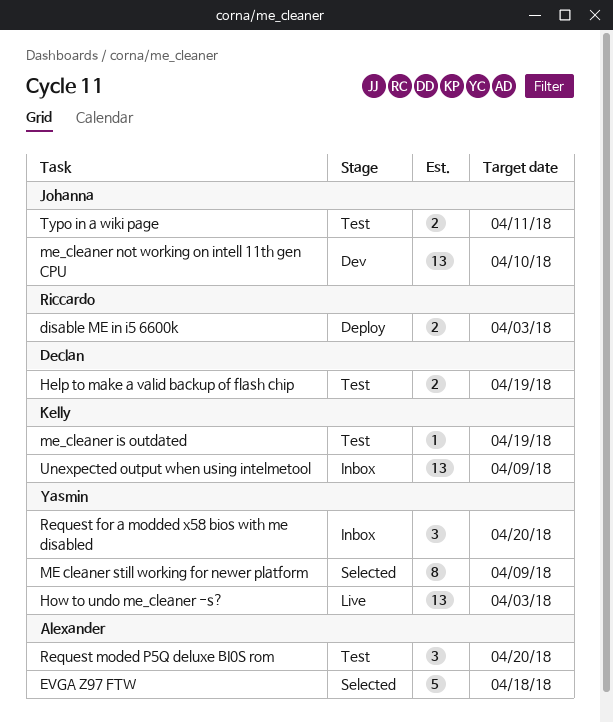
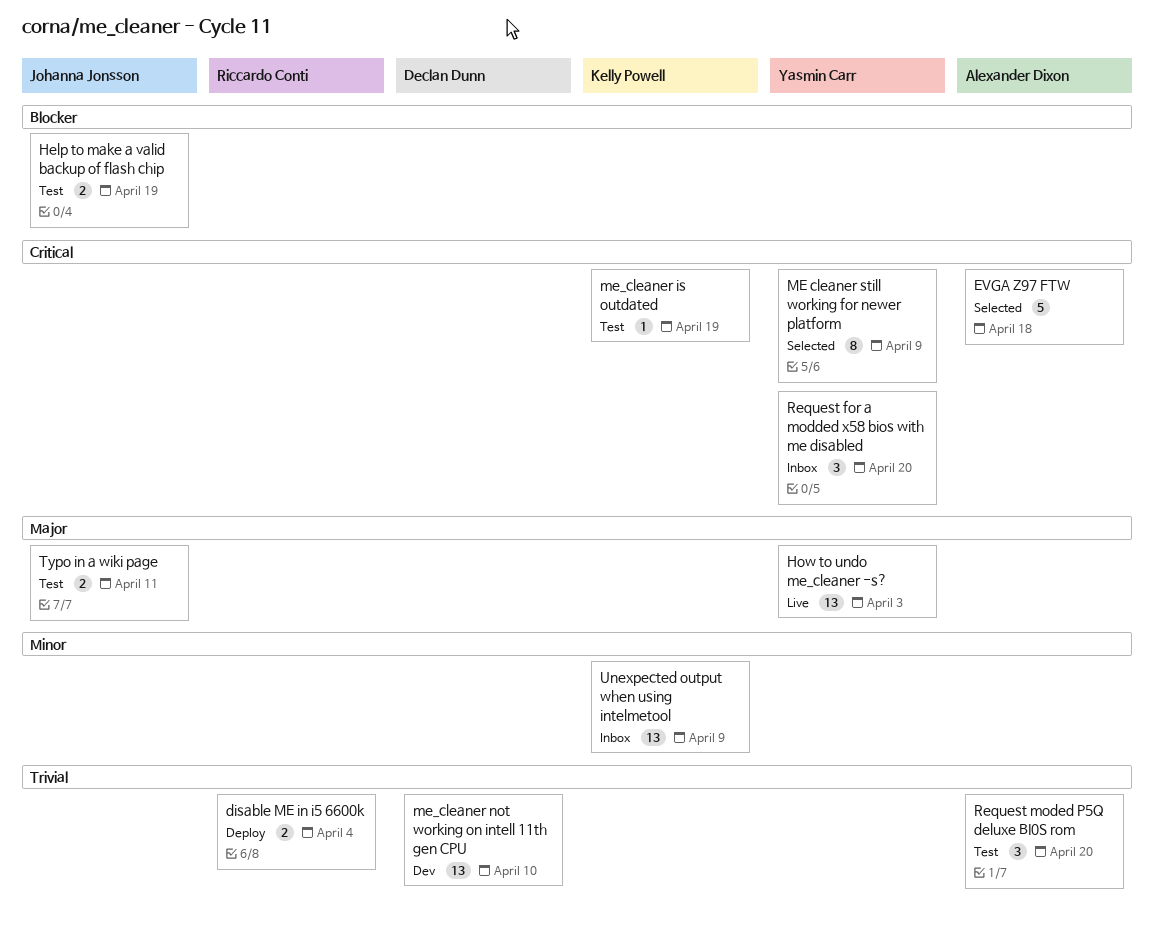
disable ME in i5 6600k, due: Apr 3 -> Apr 4
Help to make a valid backup of flash chip, owner: Declan Dunn -> Johanna Jonsson
me_cleaner not working on intell 11th gen CPU, owner: Johanna Jonsson -> Declan Dunn

